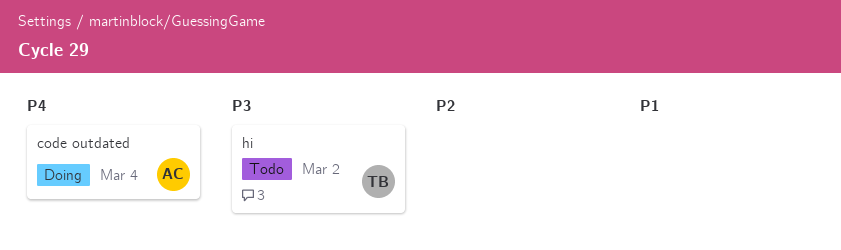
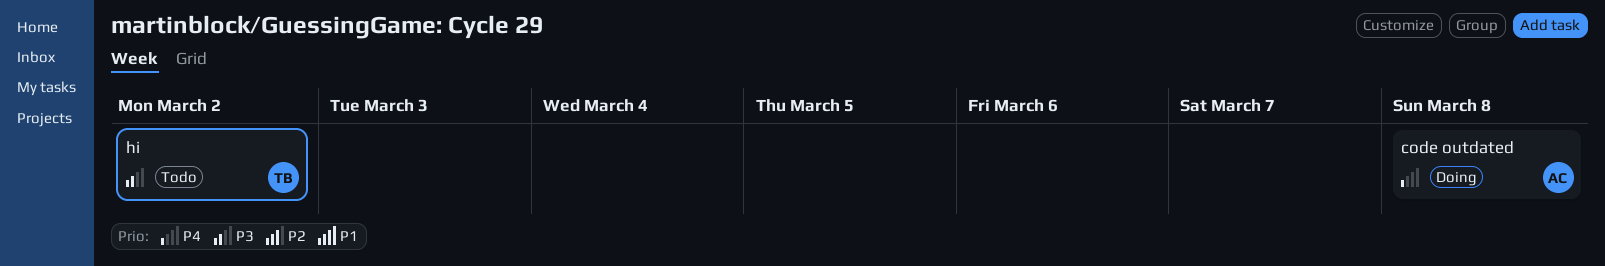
code outdated, due: Mar 4 -> Mar 8

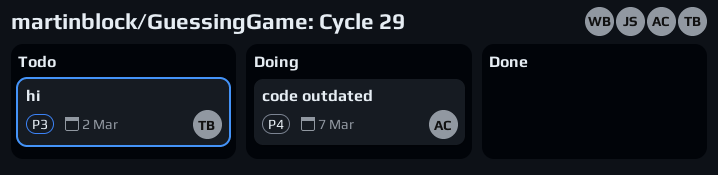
code outdated, due: Mar 8 -> Mar 7

